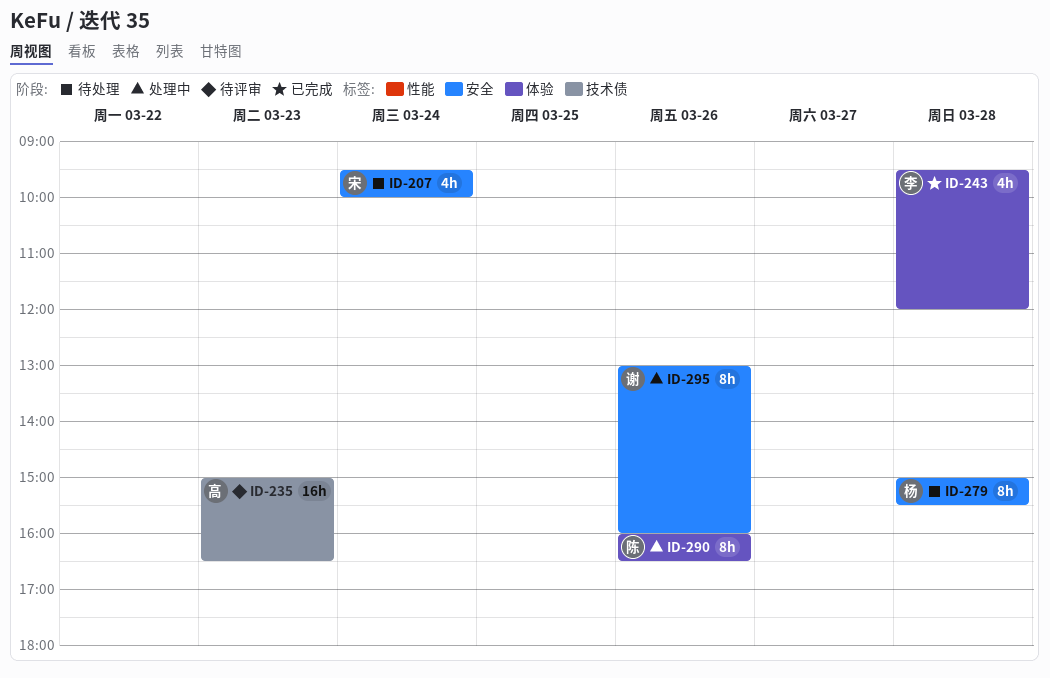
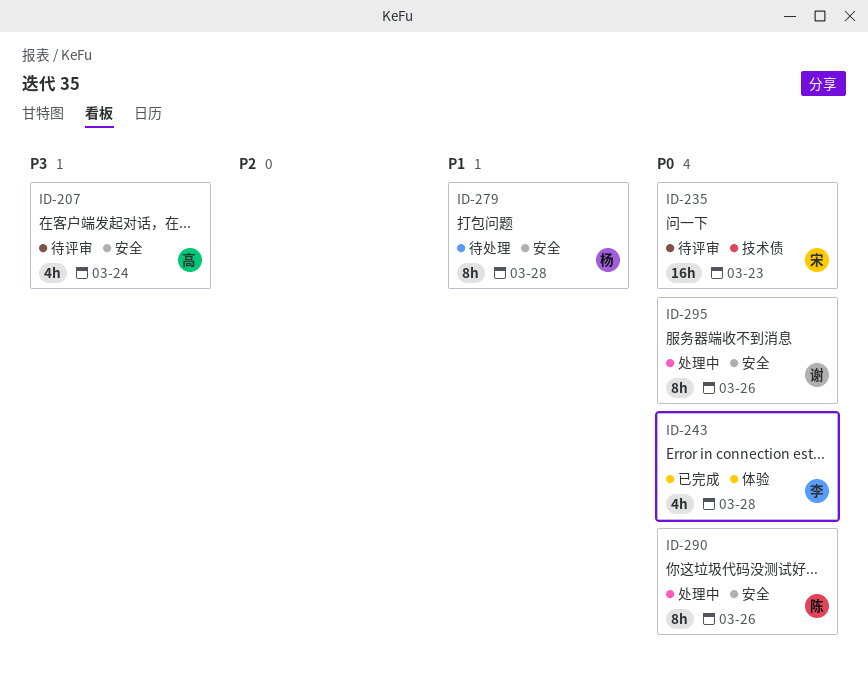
ID-207, status: 待处理 -> 待评审
ID-207, owner: 宋 -> 高
ID-235, owner: 高 -> 宋
ID-290, label: 体验 -> 安全

